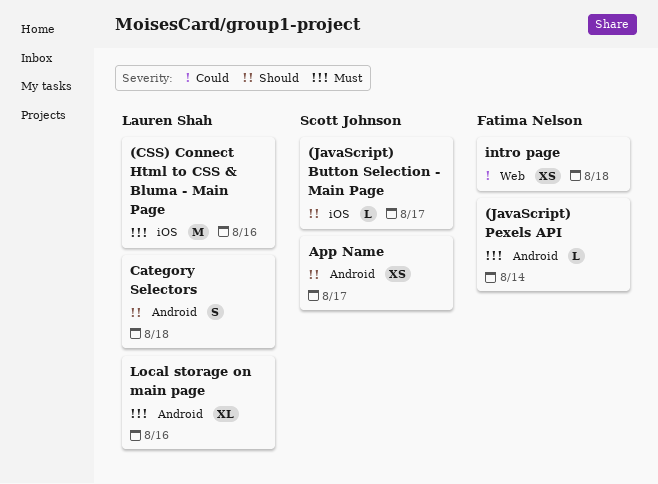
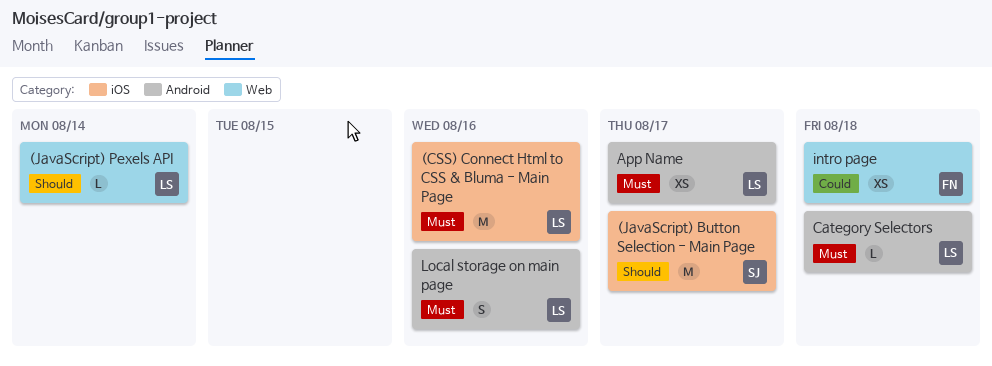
(JavaScript) Button Selection - Main Page, estimate: L -> M
(JavaScript) Pexels API, owner: Fatima Nelson -> Lauren Shah
(JavaScript) Pexels API, priority: Must -> Should
(JavaScript) Pexels API, label: Android -> Web
App Name, owner: Scott Johnson -> Lauren Shah
App Name, priority: Should -> Must
Category Selectors, priority: Should -> Must
Category Selectors, estimate: S -> L
Local storage on main page, estimate: XL -> S

